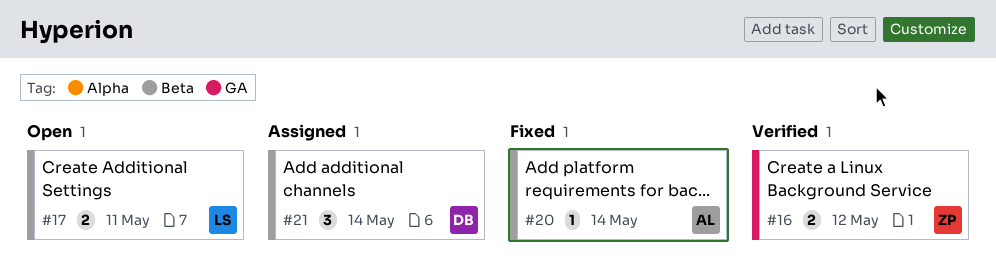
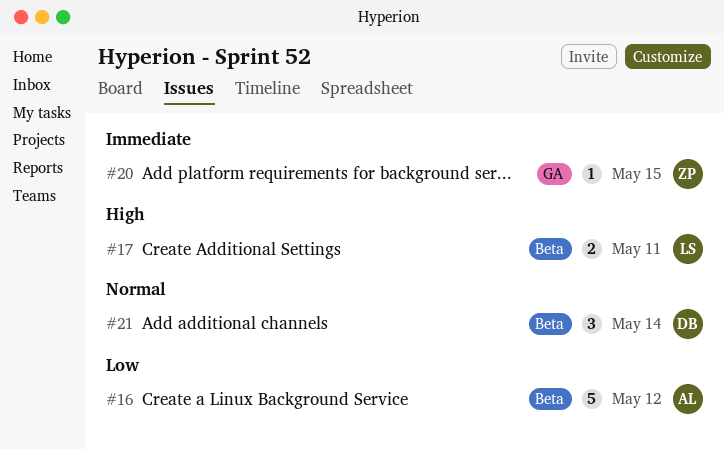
#16, owner: ZP -> AL
#16, label: GA -> Beta
#16, estimate: 2 -> 5
#20, owner: AL -> ZP
#20, label: Beta -> GA
#20, due: May 14 -> May 15

